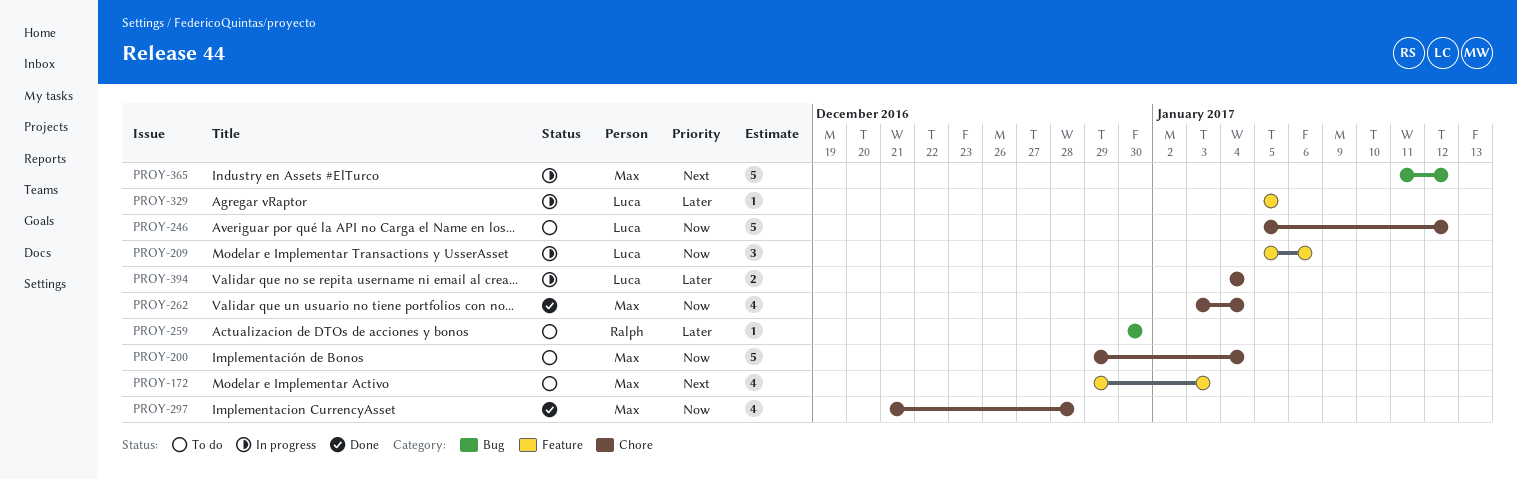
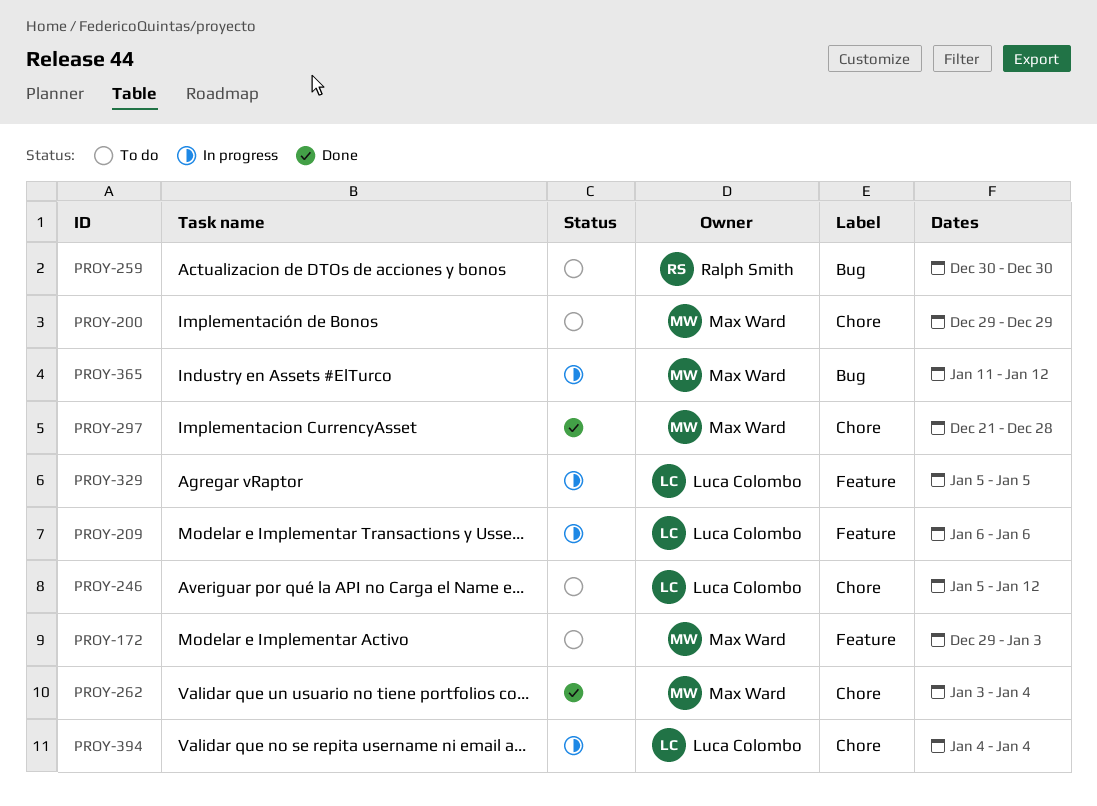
PROY-200, due: Jan 4 -> Dec 29
PROY-209, start: Jan 5 -> Jan 6

